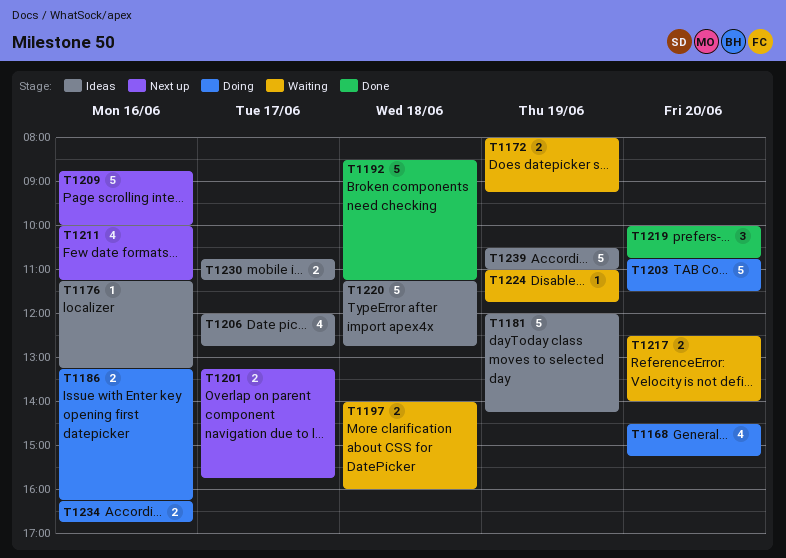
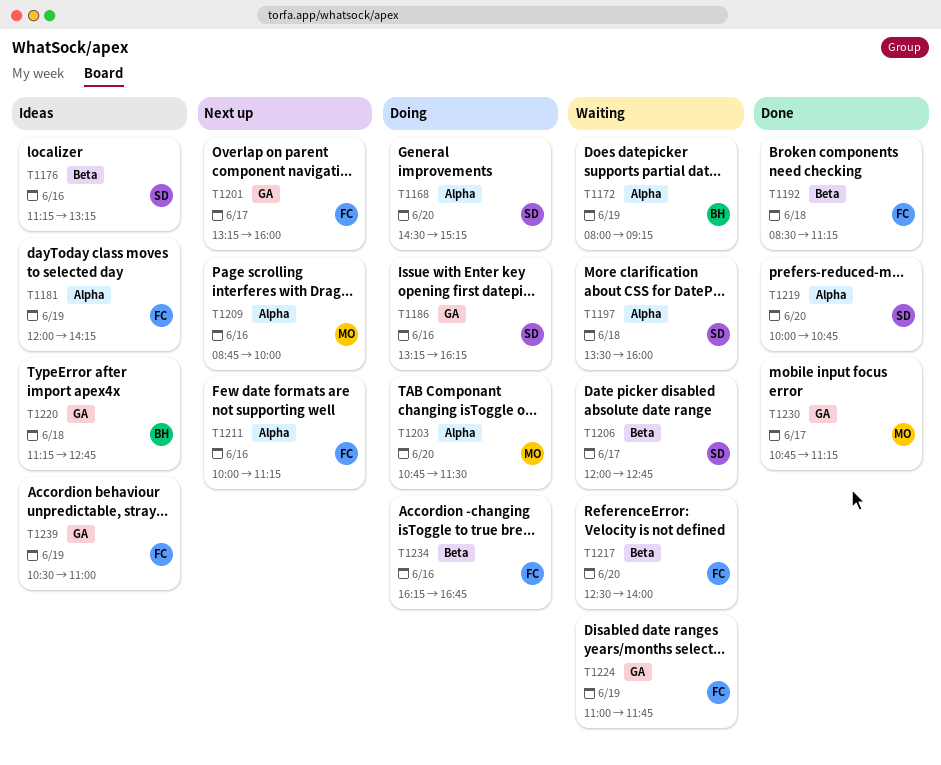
T1197, begins: 14:00 -> 13:30
T1201, ends: 15:45 -> 16:00
T1206, status: Ideas -> Waiting
T1230, status: Ideas -> Done

